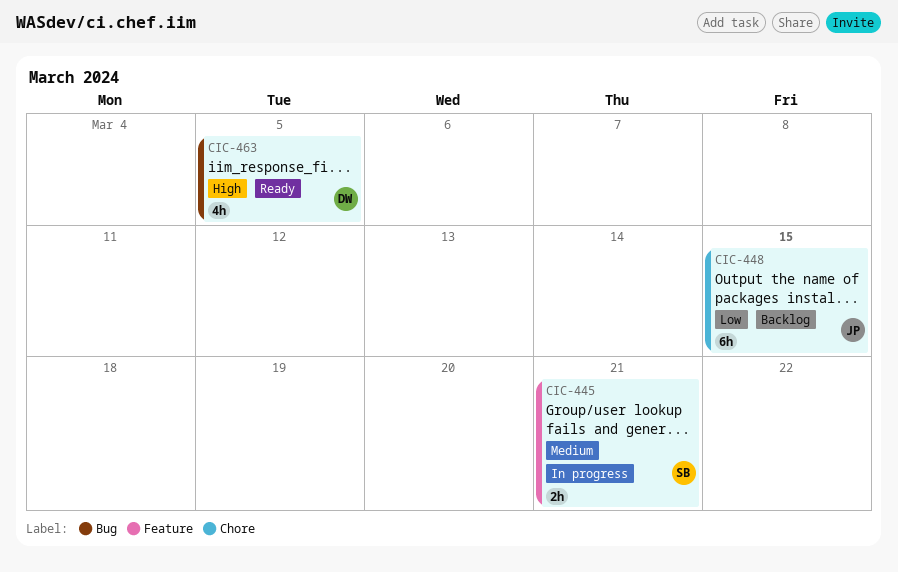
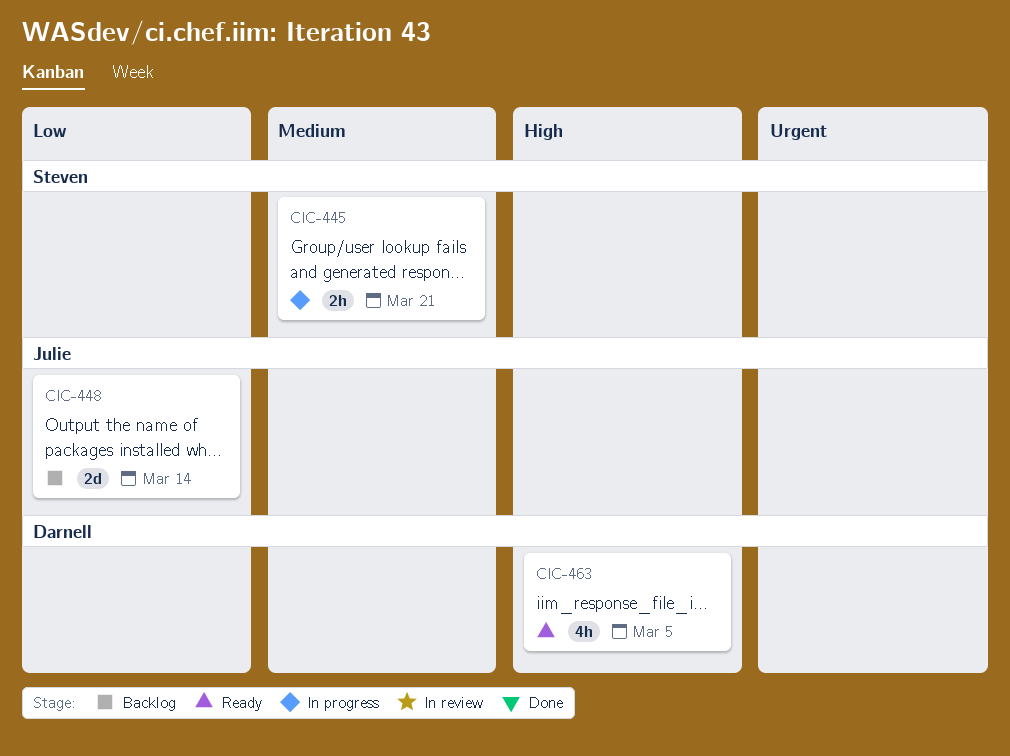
CIC-448, estimate: 6h -> 2d
CIC-448, due: Mar 15 -> Mar 14

